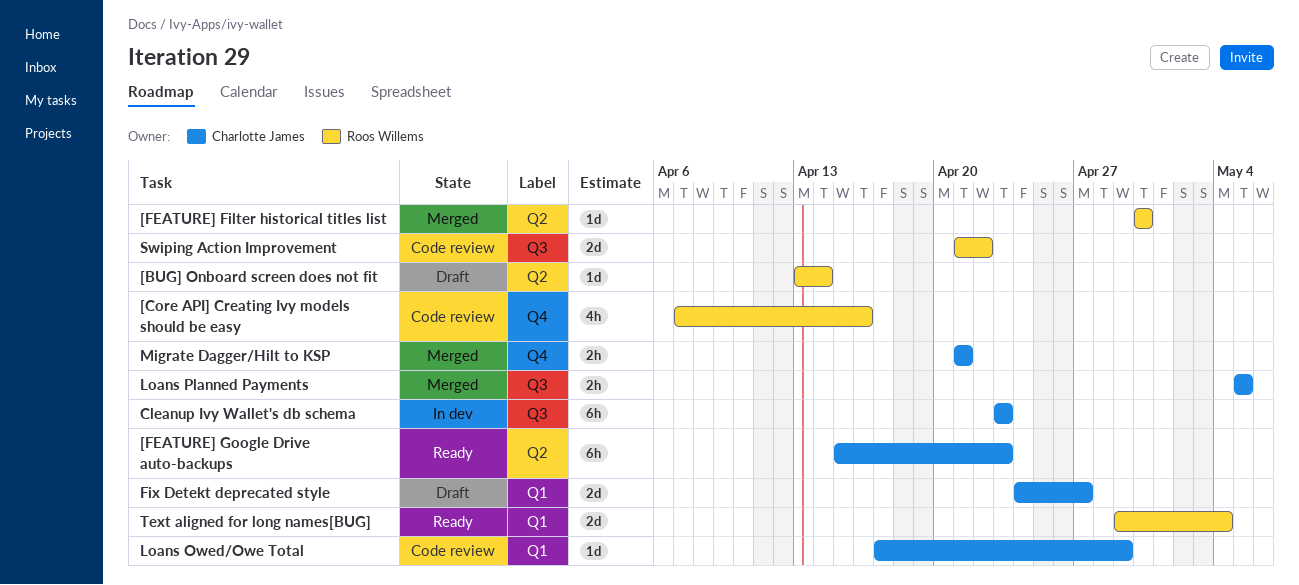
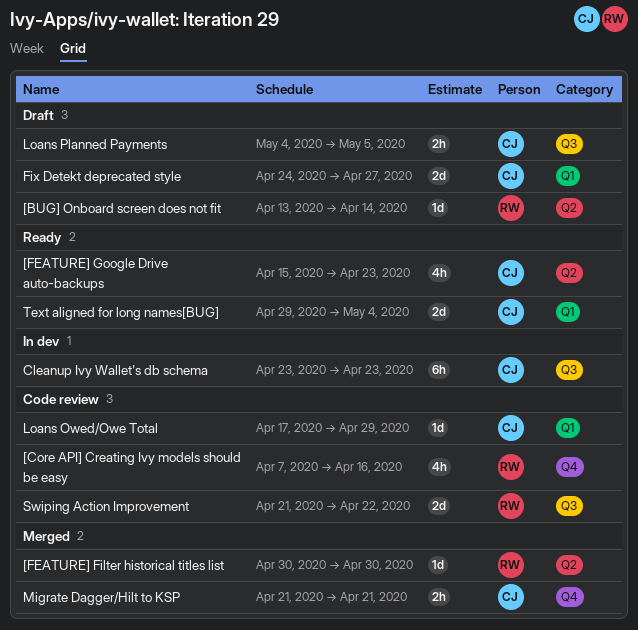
[FEATURE] Google Drive auto-backups, estimate: 6h -> 4h
Loans Planned Payments, status: Merged -> Draft
Loans Planned Payments, start: May 5 -> May 4
Text aligned for long names[BUG], owner: Roos Willems -> Charlotte James

